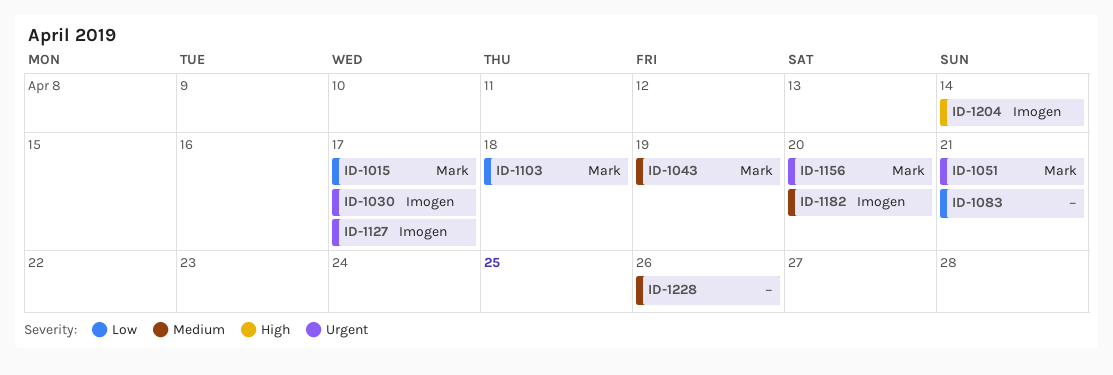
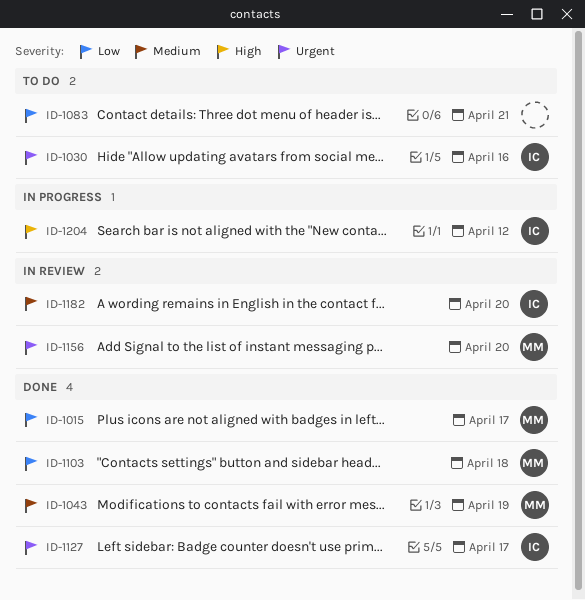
ID-1030, due: Apr 17 -> Apr 16
ID-1051: present -> none
ID-1204, due: Apr 14 -> Apr 12
ID-1228: present -> none

